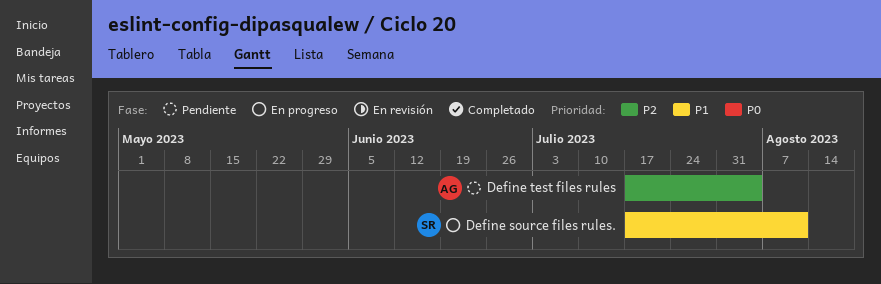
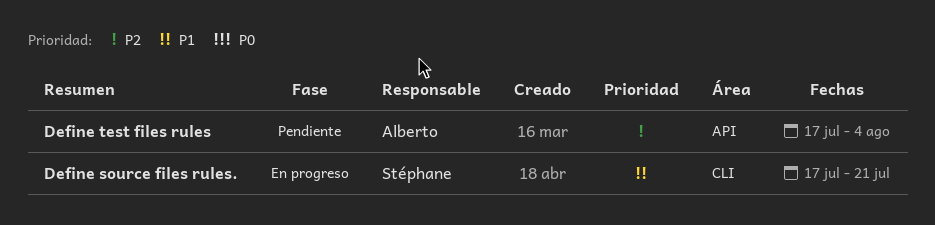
Define source files rules., due: Aug 11 -> Jul 21

